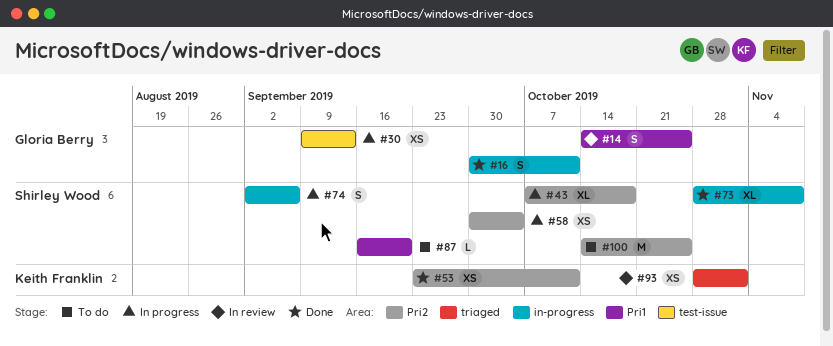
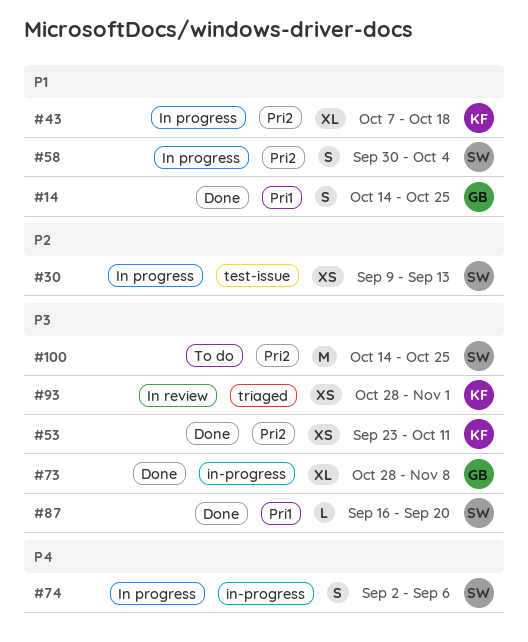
#14, status: In review -> Done
#16: present -> none
#30, owner: Gloria Berry -> Shirley Wood
#43, owner: Shirley Wood -> Keith Franklin
#58, estimate: XS -> S
#73, owner: Shirley Wood -> Gloria Berry
#87, status: To do -> Done

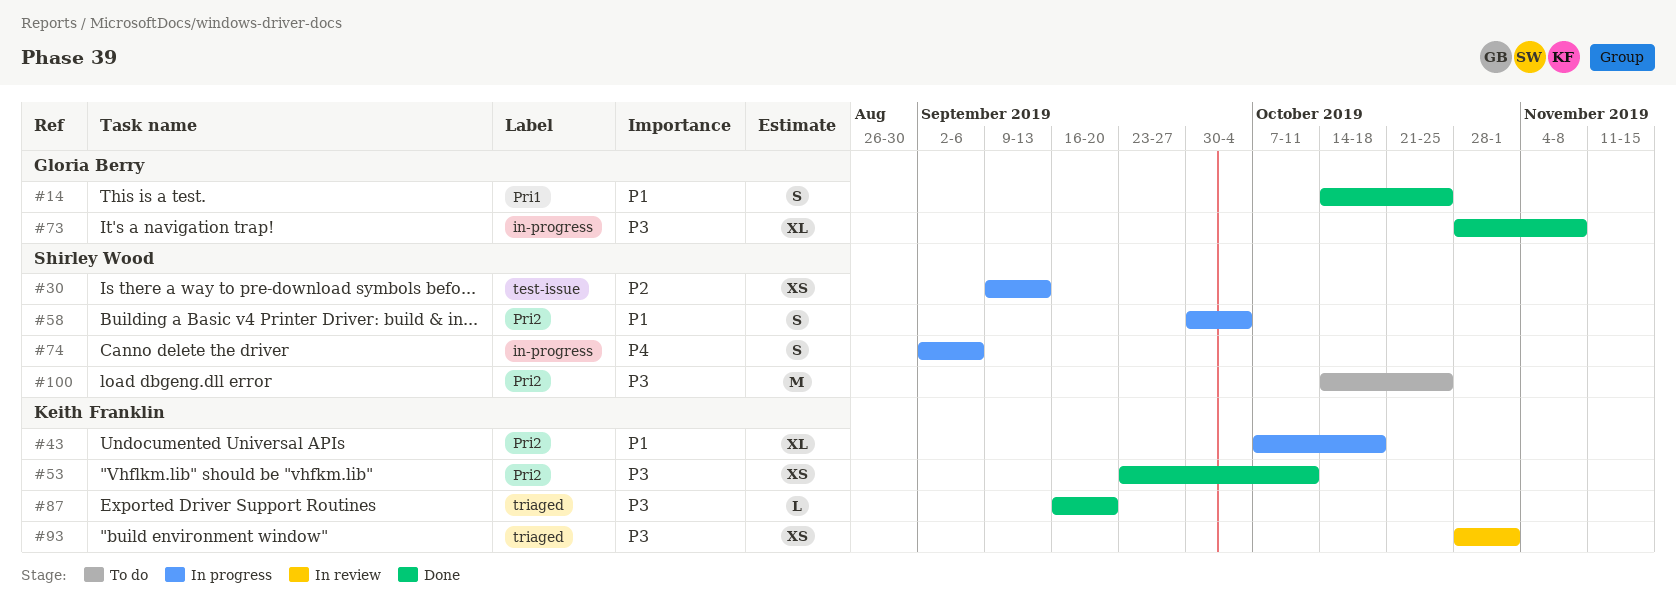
#87, owner: Shirley Wood -> Keith Franklin
#87, label: Pri1 -> triaged

